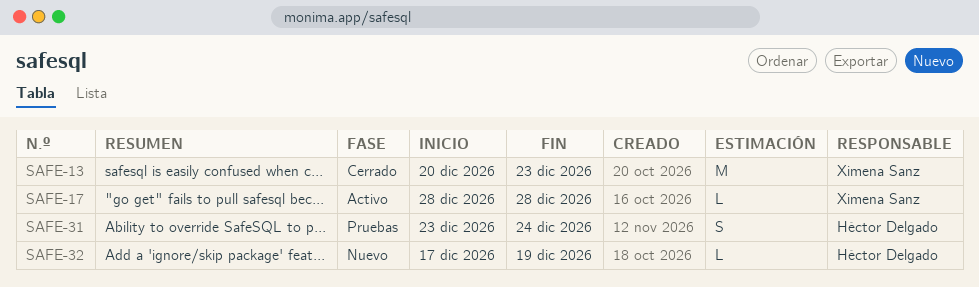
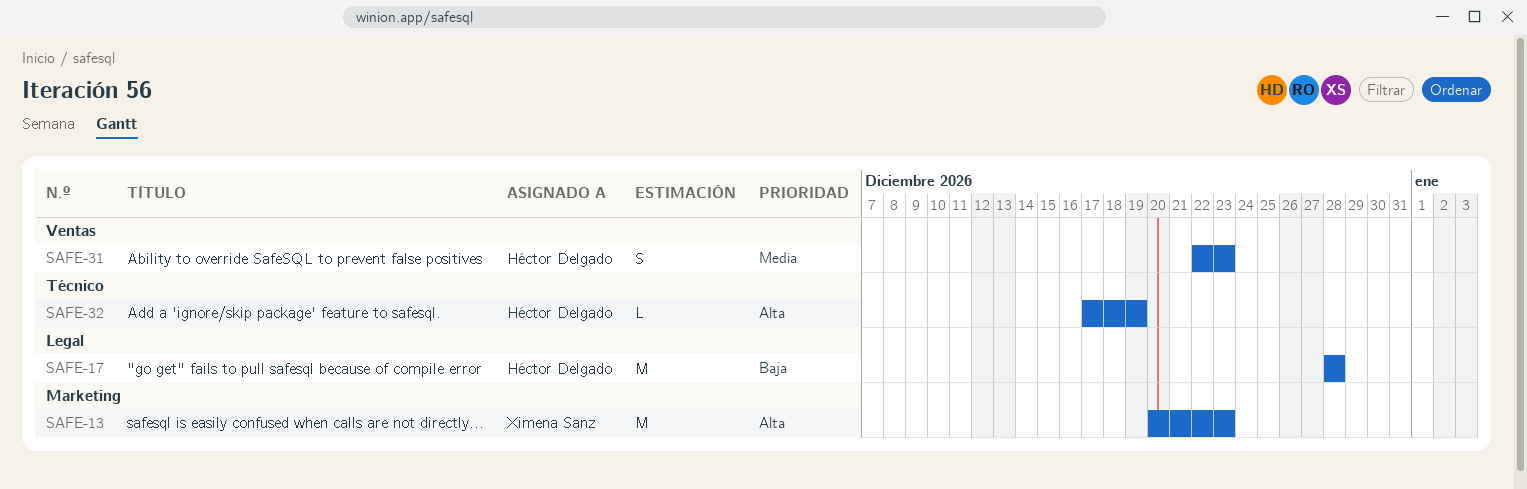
SAFE-17, owner: Ximena Sanz -> Héctor Delgado
SAFE-17, estimate: L -> M
SAFE-31, start: Dec 23 -> Dec 22
SAFE-31, due: Dec 24 -> Dec 23

